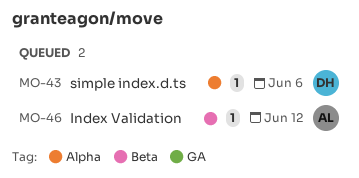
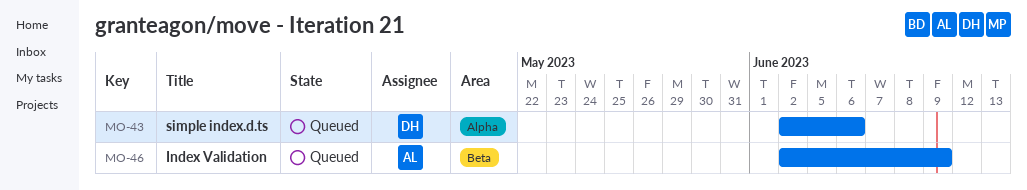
MO-46, due: Jun 12 -> Jun 9

